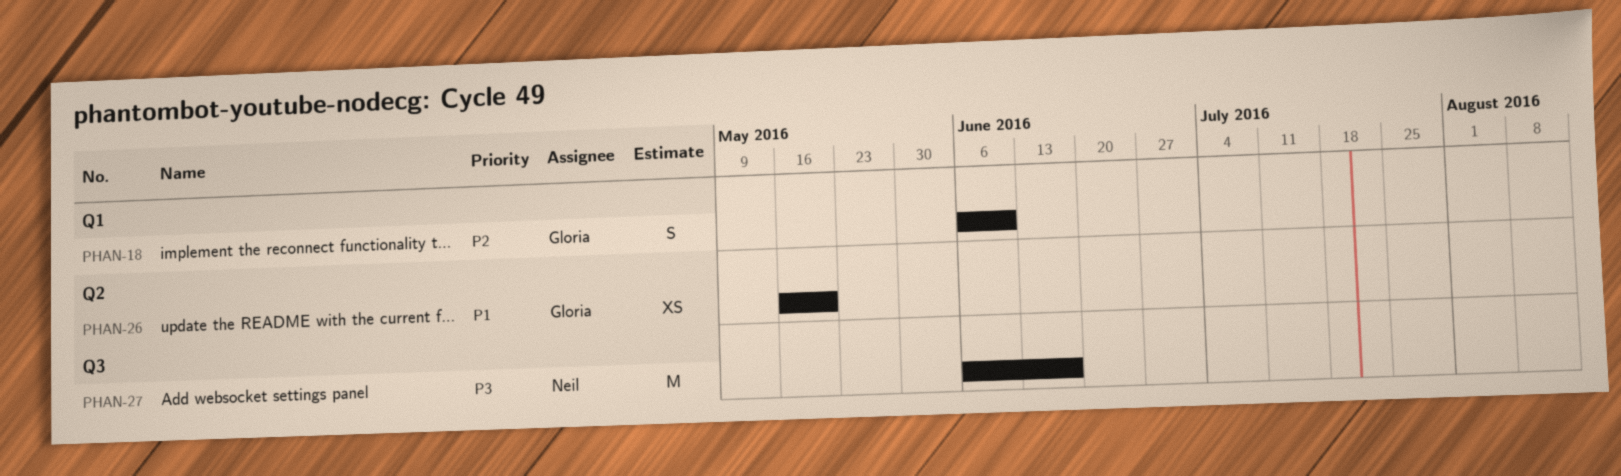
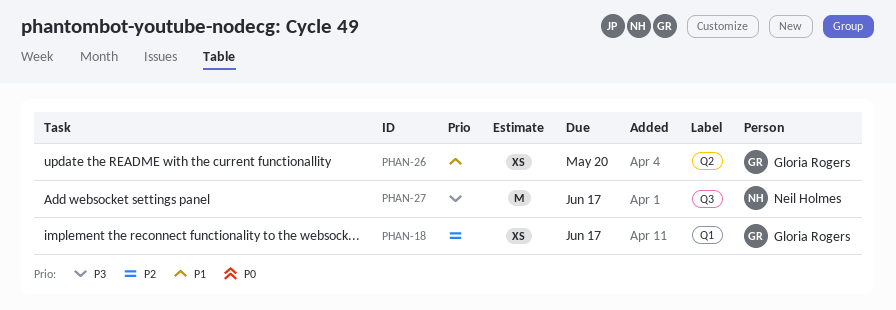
PHAN-18, estimate: S -> XS
PHAN-18, due: Jun 10 -> Jun 17

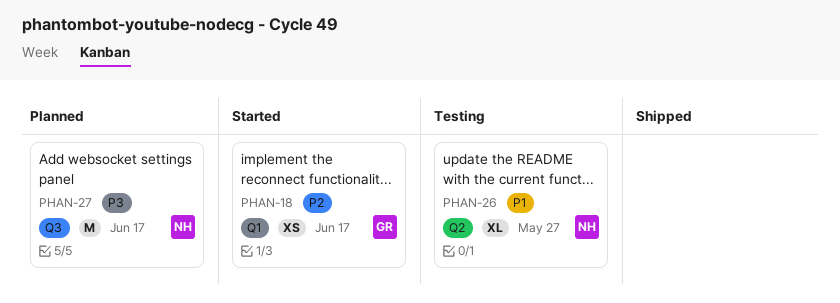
PHAN-26, owner: Gloria Rogers -> Neil Holmes
PHAN-26, estimate: XS -> XL
PHAN-26, due: May 20 -> May 27

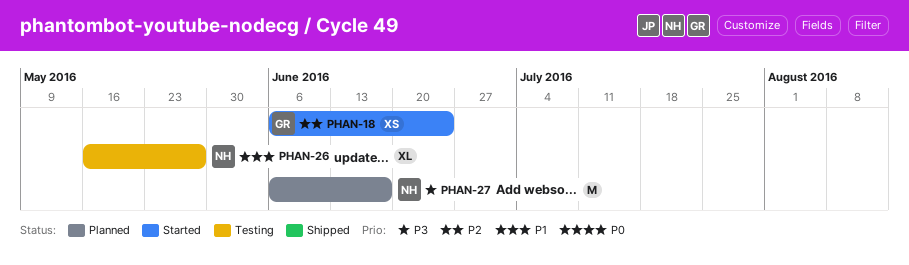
PHAN-18, due: Jun 17 -> Jun 24

